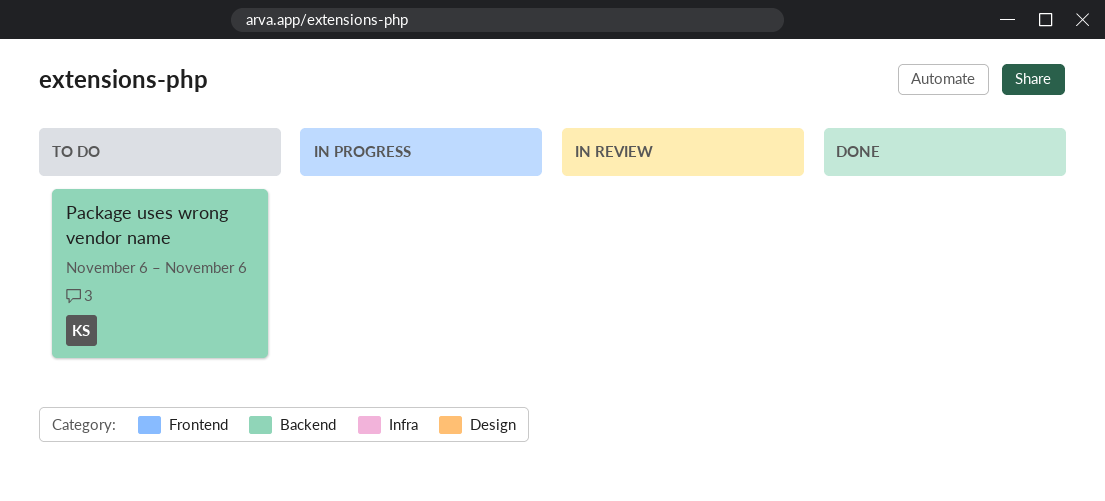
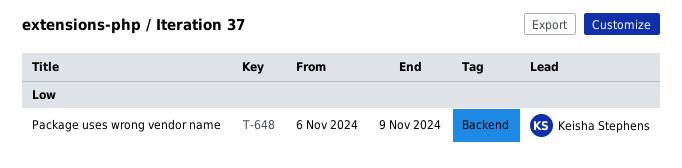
Package uses wrong vendor name, due: Nov 6 -> Nov 9

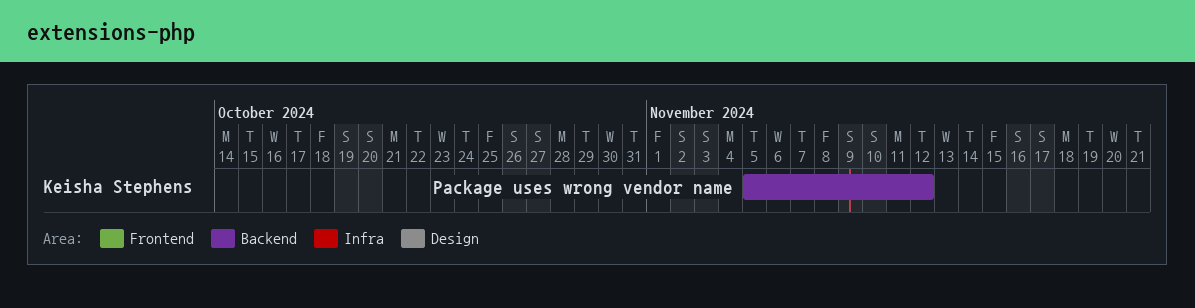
Package uses wrong vendor name, start: Nov 6 -> Nov 5
Package uses wrong vendor name, due: Nov 9 -> Nov 12

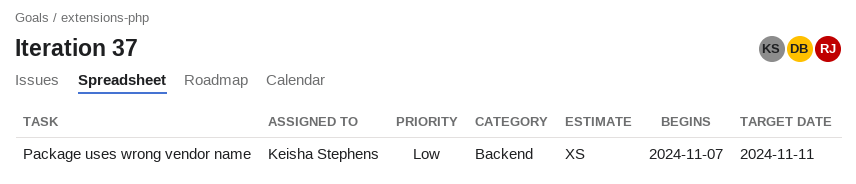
Package uses wrong vendor name, start: Nov 5 -> Nov 7
Package uses wrong vendor name, due: Nov 12 -> Nov 11

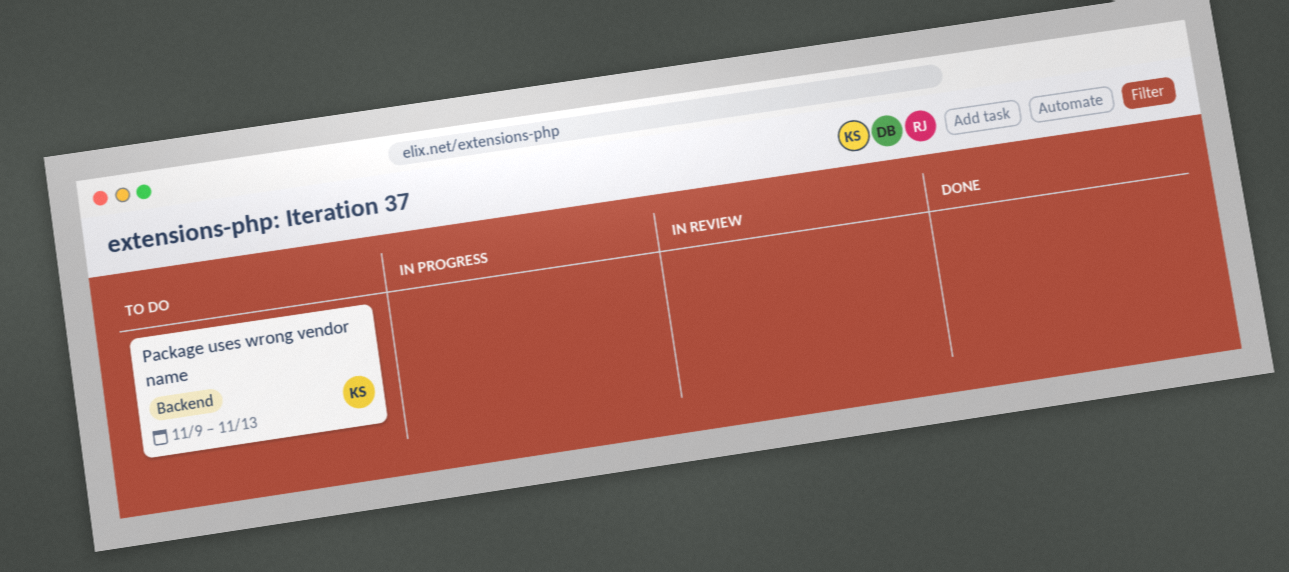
Package uses wrong vendor name, start: Nov 7 -> Nov 9
Package uses wrong vendor name, due: Nov 11 -> Nov 13

